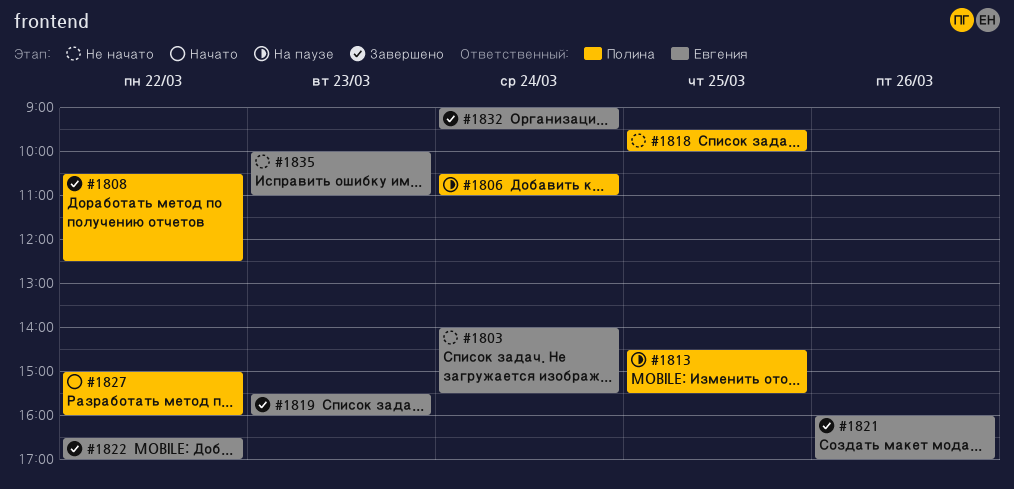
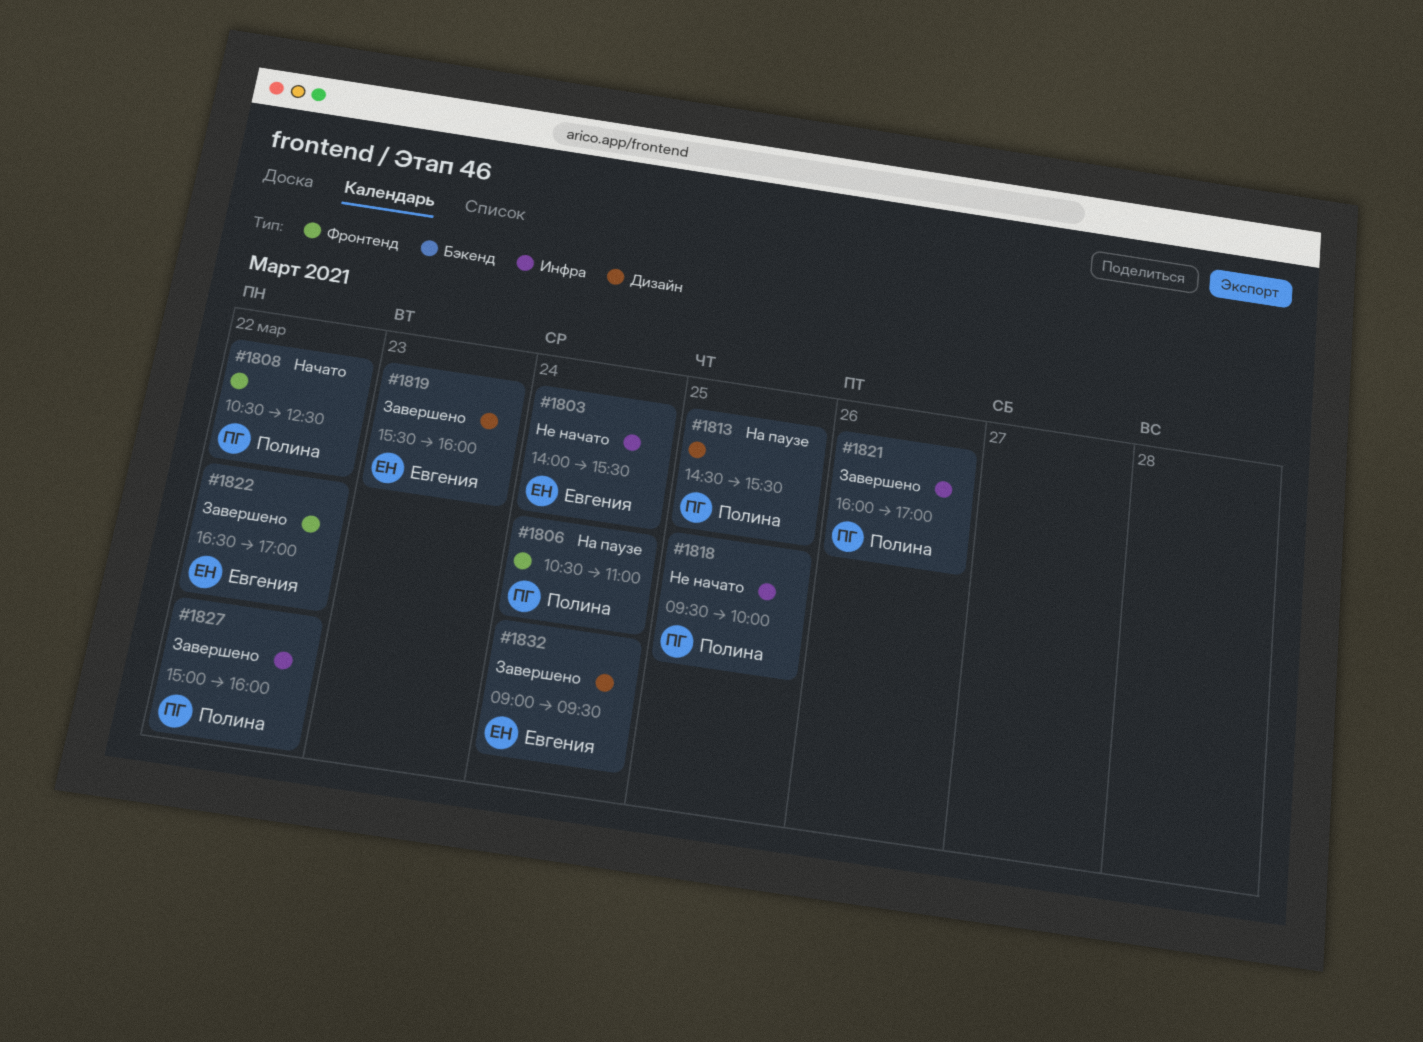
#1808, status: Завершено -> Начато
#1821, owner: Евгения -> Полина
#1827, status: Начато -> Завершено
#1835: present -> none

